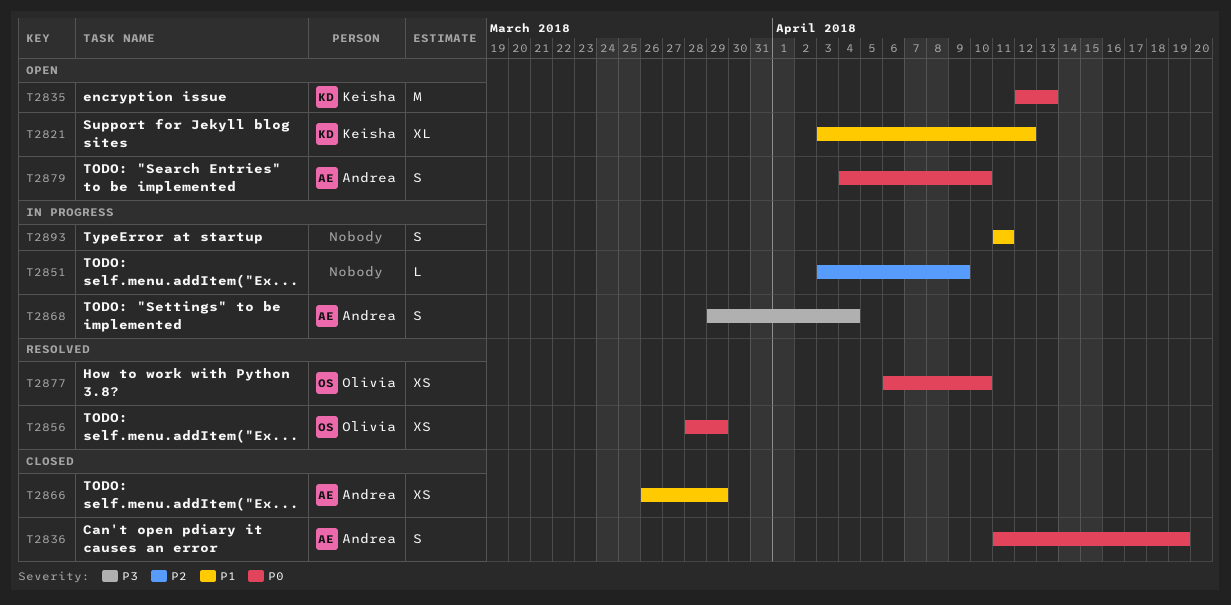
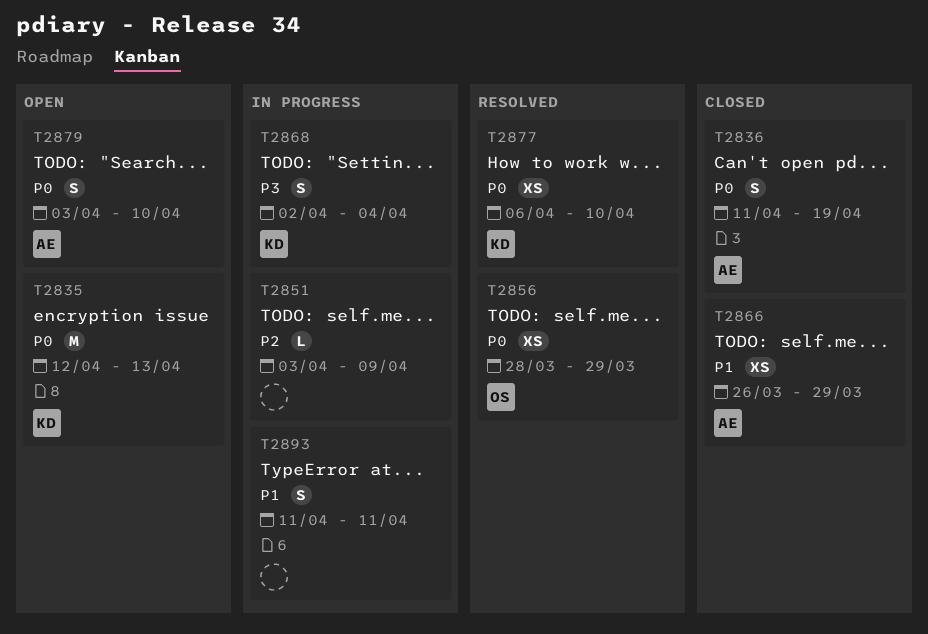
T2821: present -> none
T2868, owner: Andrea -> Keisha
T2868, start: Mar 29 -> Apr 2
T2877, owner: Olivia -> Keisha
T2879, start: Apr 4 -> Apr 3

